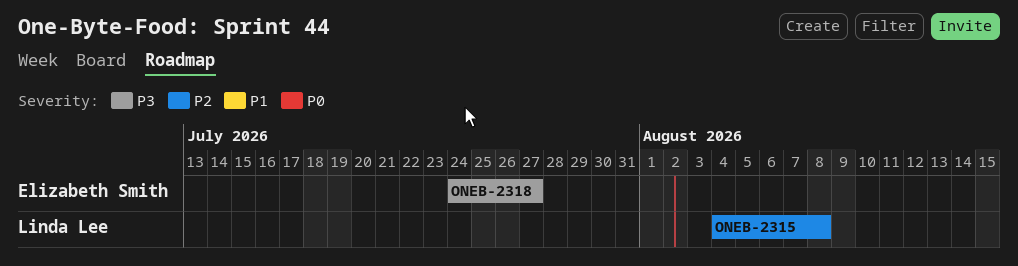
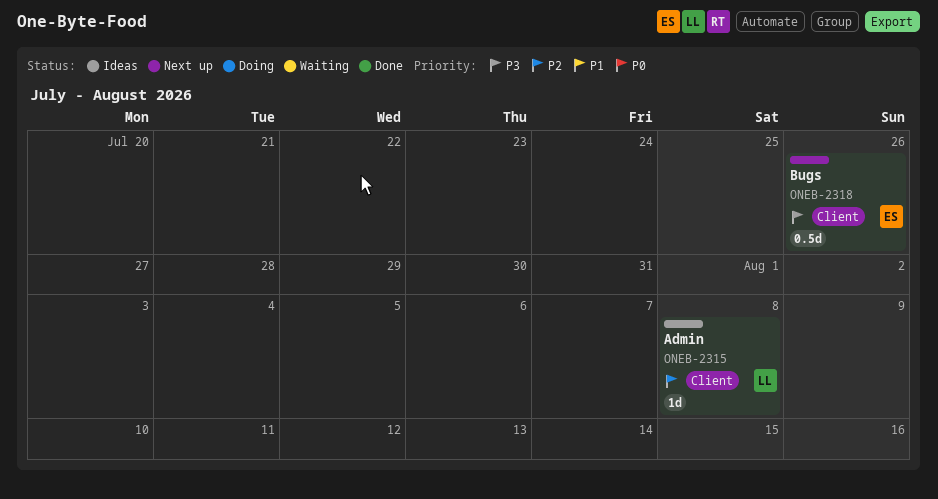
ONEB-2318, due: Jul 27 -> Jul 26

